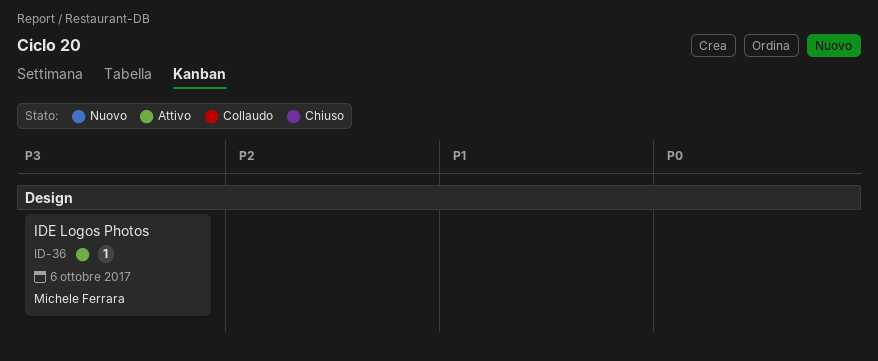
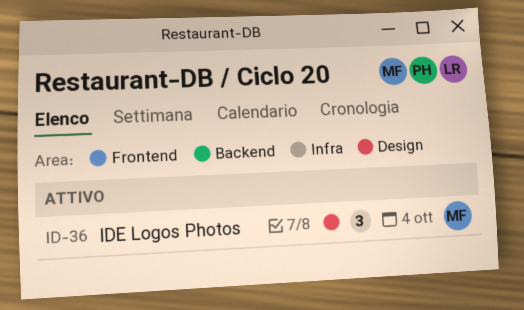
ID-36, estimate: 1 -> 3
ID-36, due: Oct 6 -> Oct 4

